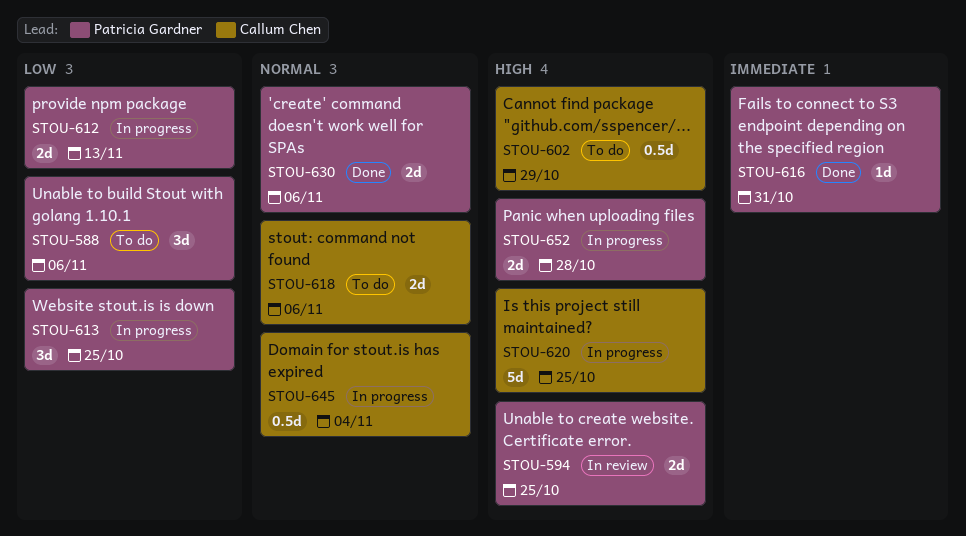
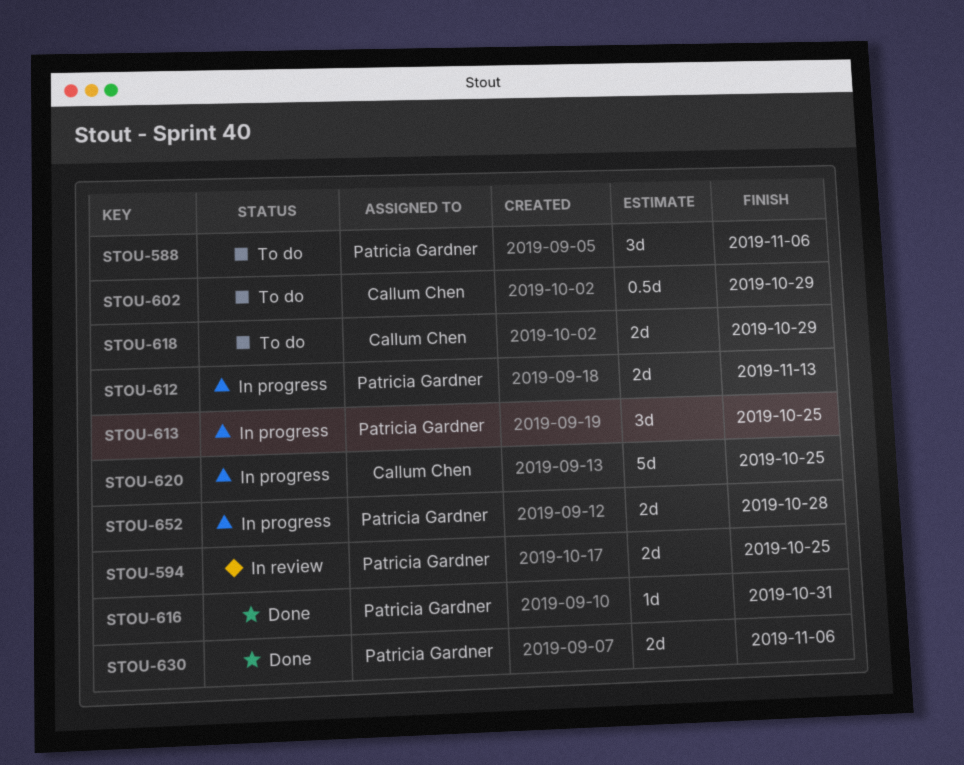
STOU-618, due: Nov 6 -> Oct 29
STOU-645: present -> none

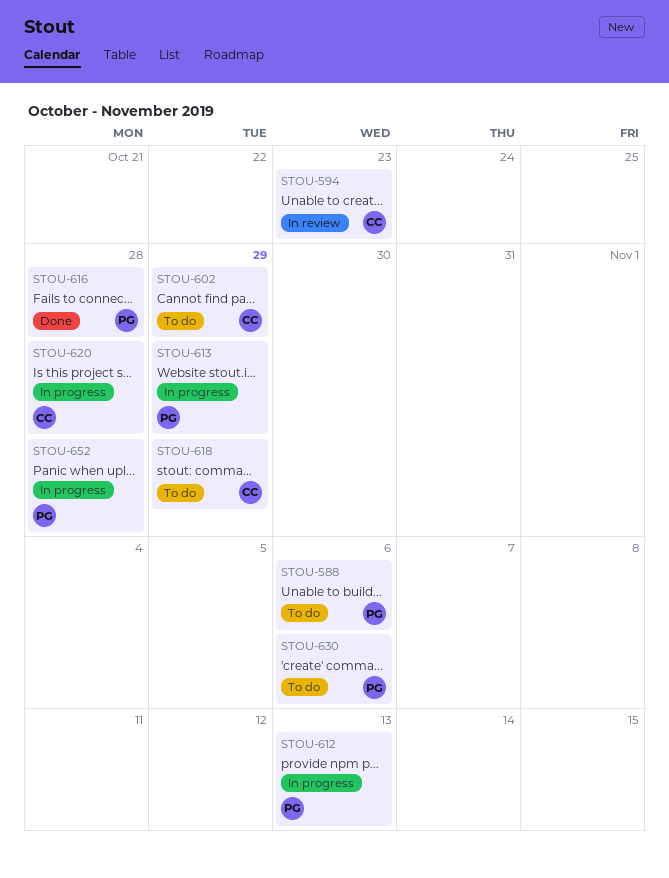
STOU-594, owner: Patricia Gardner -> Callum Chen
STOU-594, due: Oct 25 -> Oct 23
STOU-613, due: Oct 25 -> Oct 29
STOU-616, due: Oct 31 -> Oct 28
STOU-620, due: Oct 25 -> Oct 28
STOU-630, status: Done -> To do

